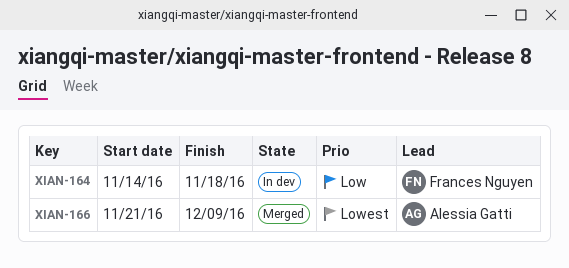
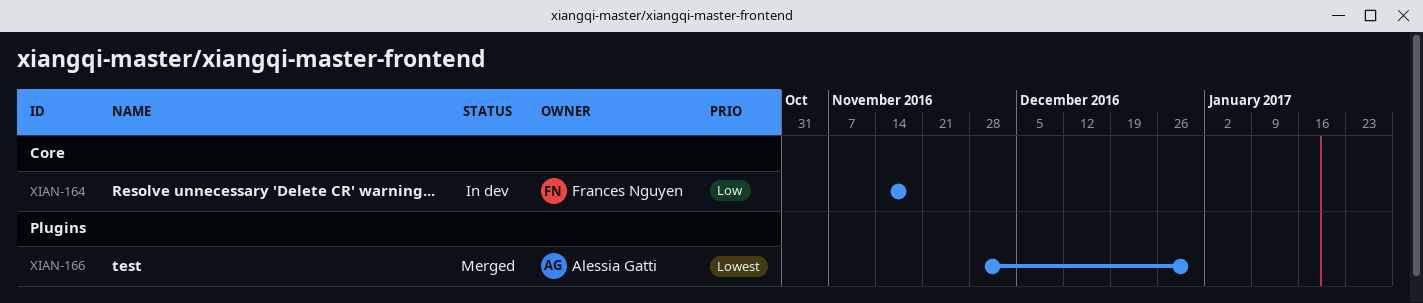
XIAN-166, start: Nov 21 -> Nov 28
XIAN-166, due: Dec 9 -> Dec 30

